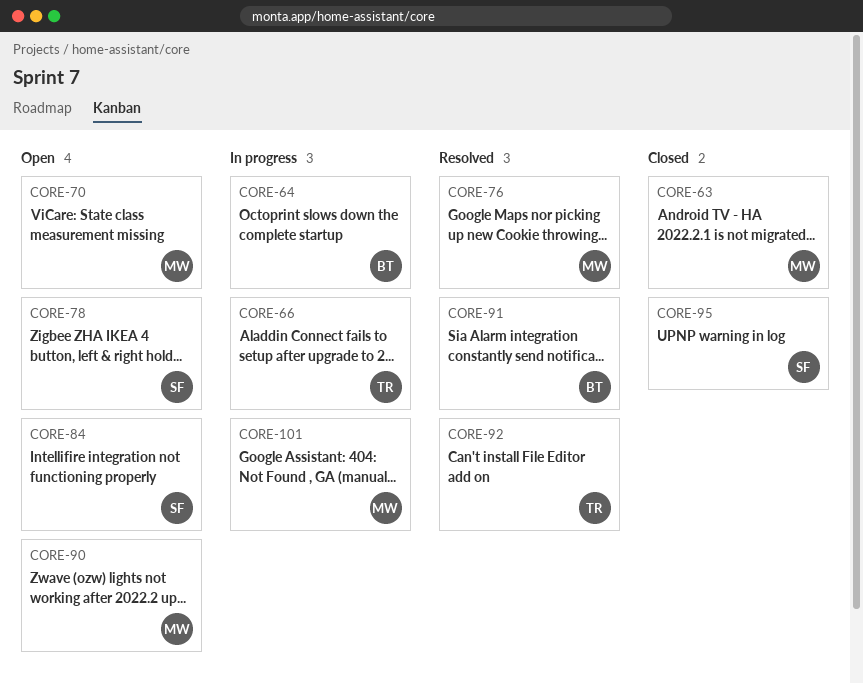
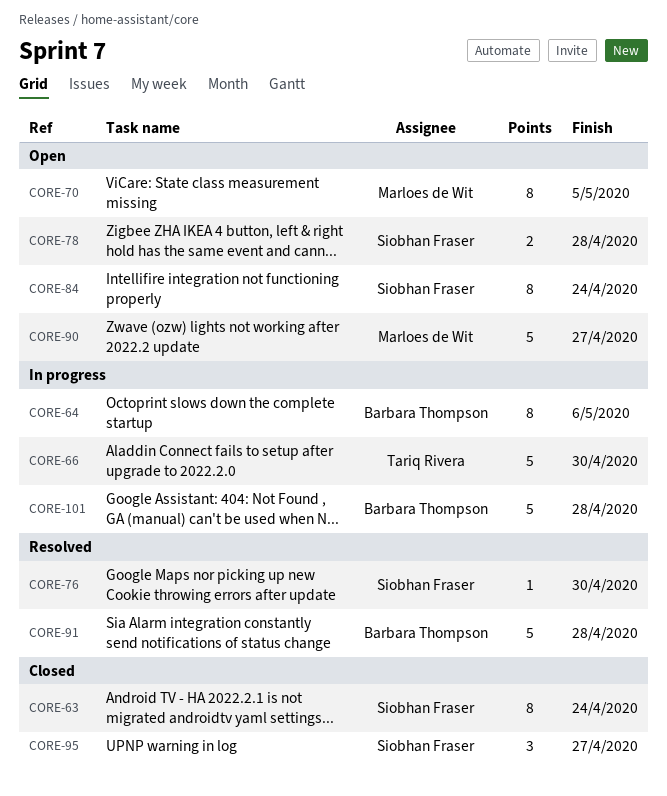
CORE-63, owner: Marloes de Wit -> Siobhan Fraser
CORE-76, owner: Marloes de Wit -> Siobhan Fraser
CORE-92: present -> none
CORE-101, owner: Marloes de Wit -> Barbara Thompson

